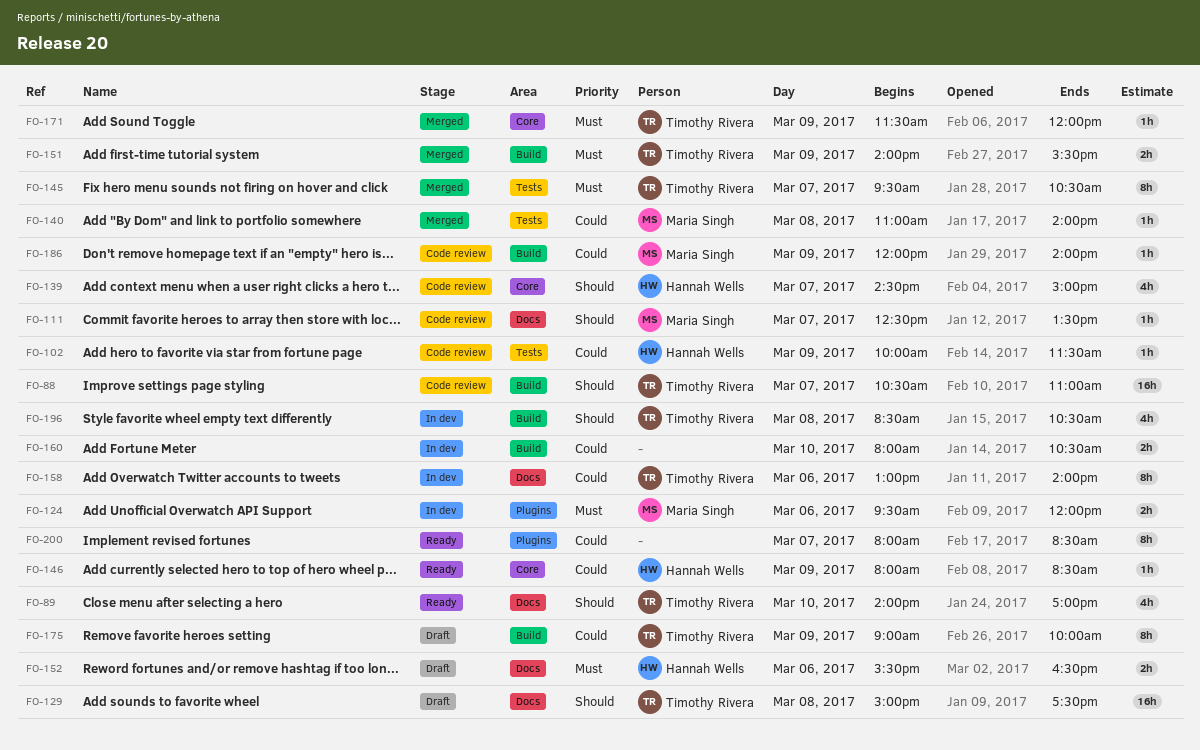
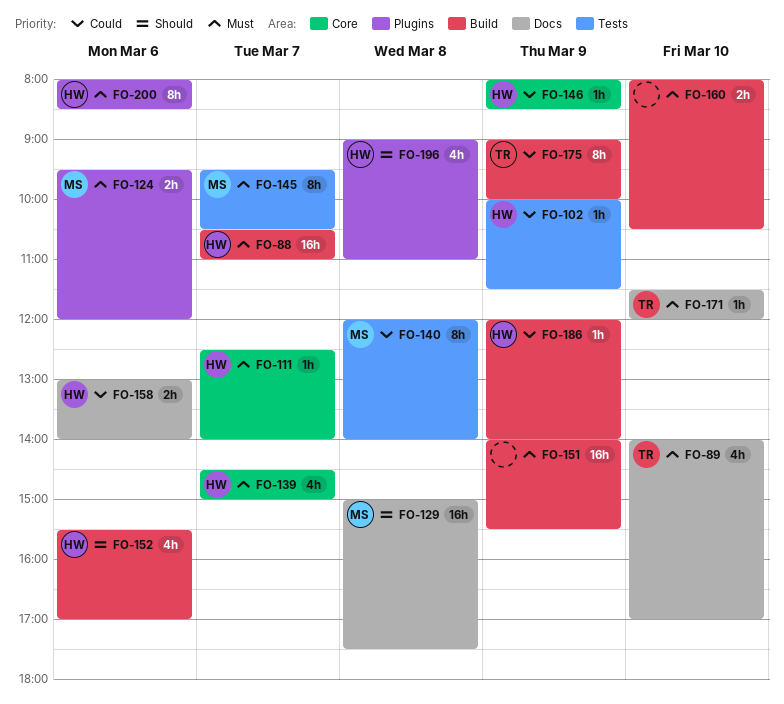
FO-88, owner: Timothy Rivera -> Hannah Wells
FO-88, priority: Should -> Must
FO-89, priority: Should -> Must
FO-111, owner: Maria Singh -> Hannah Wells
FO-111, priority: Should -> Must
FO-111, label: Docs -> Core
FO-111, ends: 13:30 -> 14:00
FO-129, owner: Timothy Rivera -> Maria Singh
FO-139, priority: Should -> Must
FO-140, estimate: 1h -> 8h
FO-140, begins: 11:00 -> 12:00
FO-145, owner: Timothy Rivera -> Maria Singh
FO-151, owner: Timothy Rivera -> none
FO-151, estimate: 2h -> 16h
FO-152, priority: Must -> Should
FO-152, label: Docs -> Build
FO-152, estimate: 2h -> 4h
FO-152, ends: 16:30 -> 17:00
FO-158, owner: Timothy Rivera -> Hannah Wells
FO-158, estimate: 8h -> 2h
FO-160, priority: Could -> Must
FO-171, label: Core -> Docs
FO-171, day: Mar 9 -> Mar 10
FO-186, owner: Maria Singh -> Hannah Wells
FO-196, owner: Timothy Rivera -> Hannah Wells
FO-196, label: Build -> Plugins
FO-196, begins: 08:30 -> 09:00
FO-196, ends: 10:30 -> 11:00
FO-200, owner: none -> Hannah Wells
FO-200, priority: Could -> Must
FO-200, day: Mar 7 -> Mar 6

